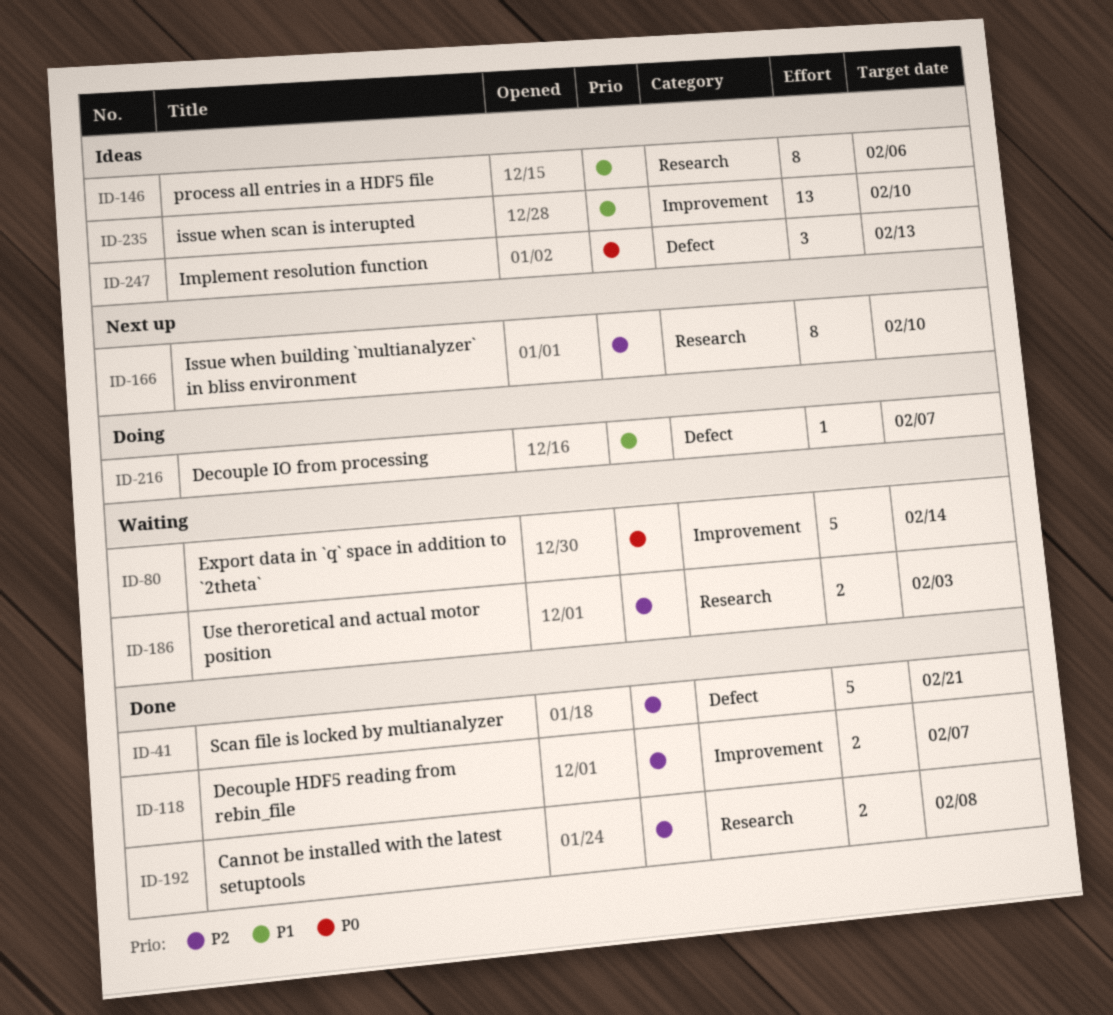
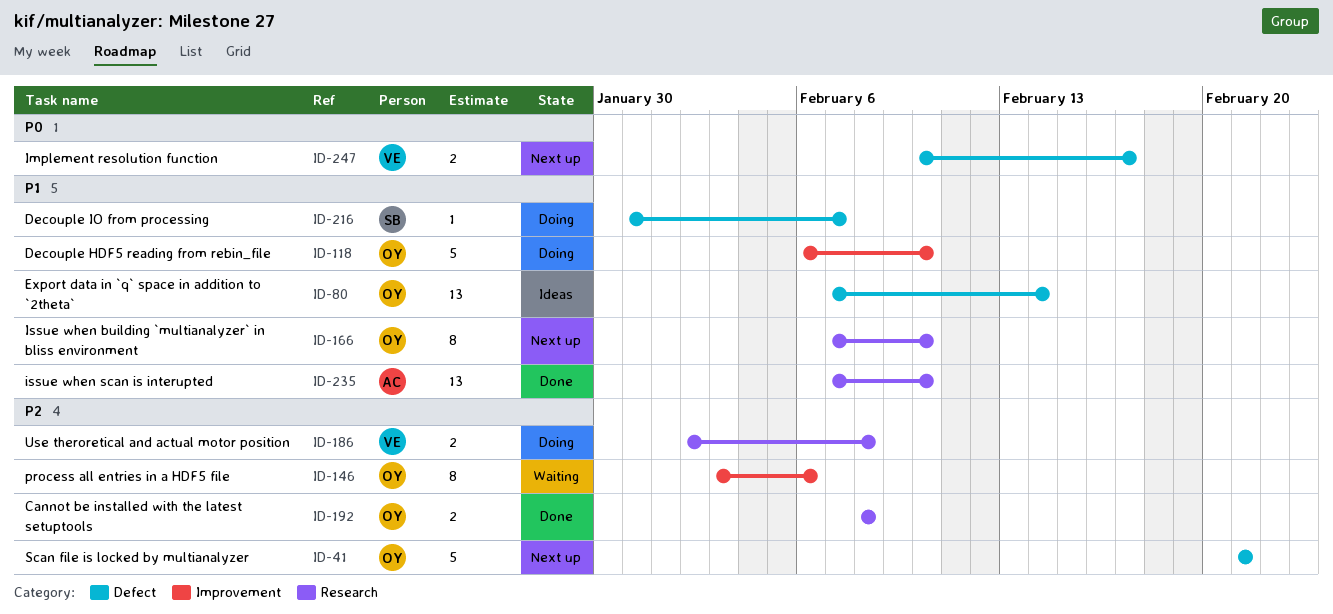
ID-41, status: Done -> Next up
ID-80, status: Waiting -> Ideas
ID-80, priority: P0 -> P1
ID-80, label: Improvement -> Defect
ID-80, estimate: 5 -> 13
ID-118, status: Done -> Doing
ID-118, priority: P2 -> P1
ID-118, estimate: 2 -> 5
ID-118, due: Feb 7 -> Feb 10
ID-146, status: Ideas -> Waiting
ID-146, priority: P1 -> P2
ID-146, label: Research -> Improvement
ID-166, priority: P2 -> P1
ID-186, status: Waiting -> Doing
ID-186, due: Feb 3 -> Feb 8
ID-235, status: Ideas -> Done
ID-235, label: Improvement -> Research
ID-247, status: Ideas -> Next up
ID-247, estimate: 3 -> 2
ID-247, due: Feb 13 -> Feb 17

